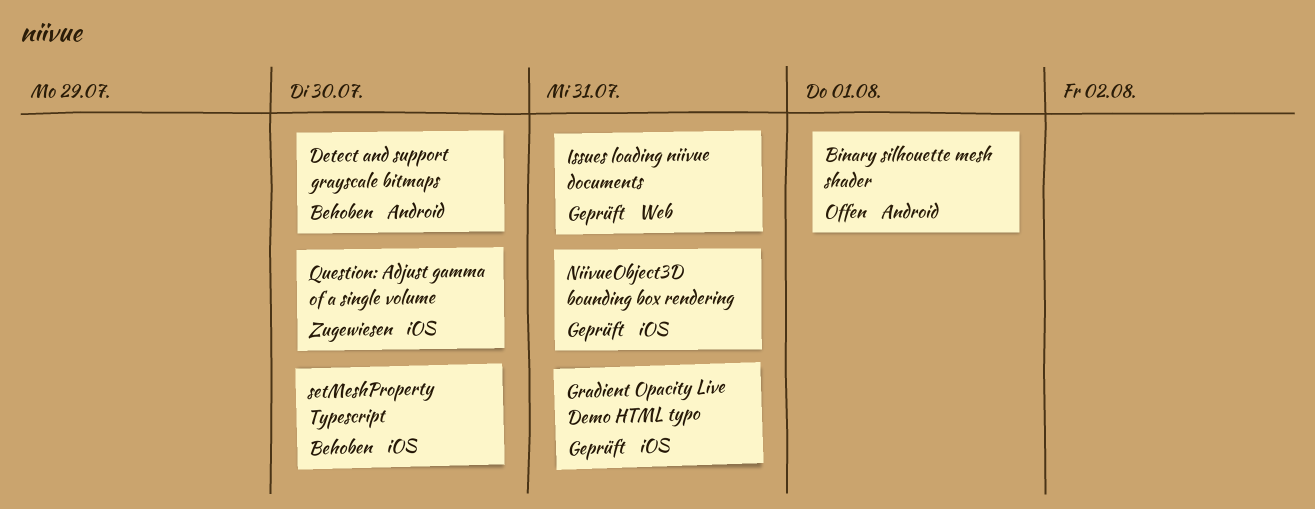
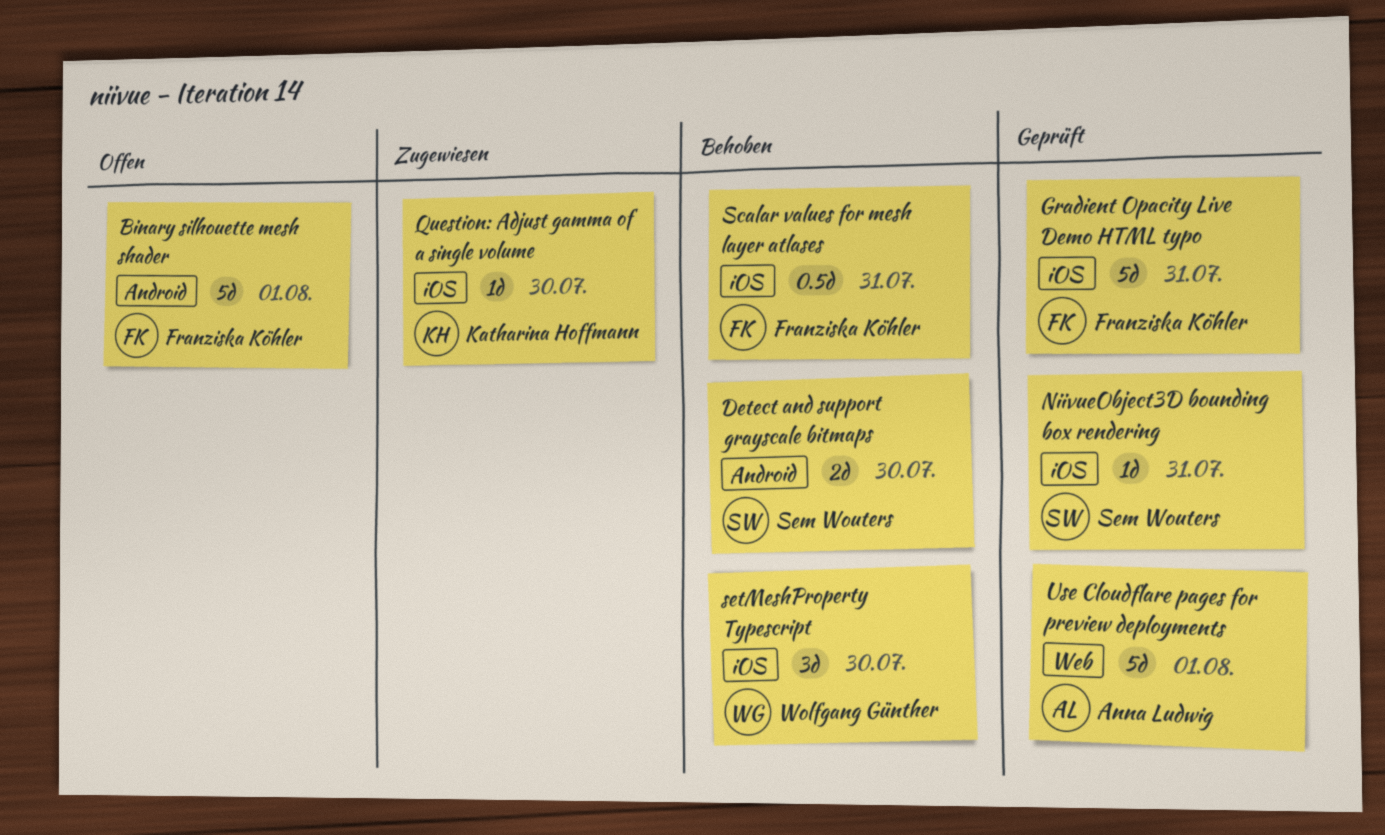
Issues loading niivue documents: present -> none
Scalar values for mesh layer atlases: none -> present
Use Cloudflare pages for preview deployments: none -> present

